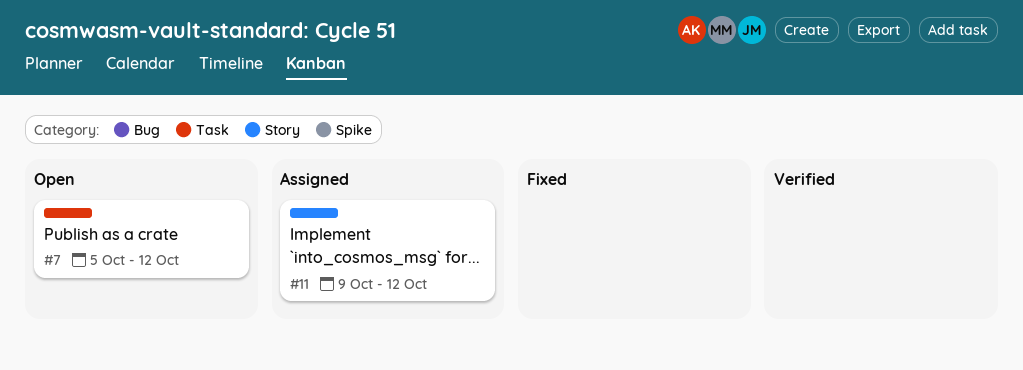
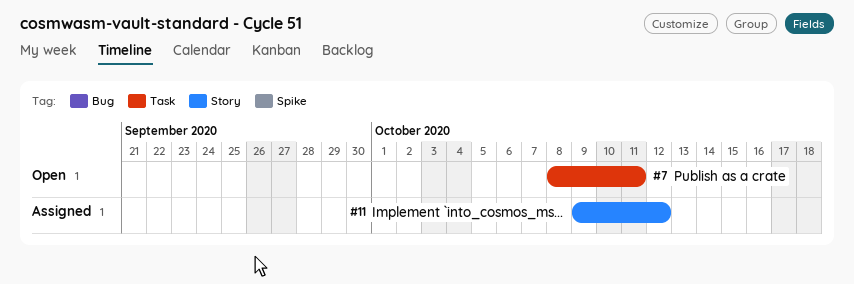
#7, start: Oct 5 -> Oct 8
#7, due: Oct 12 -> Oct 11

